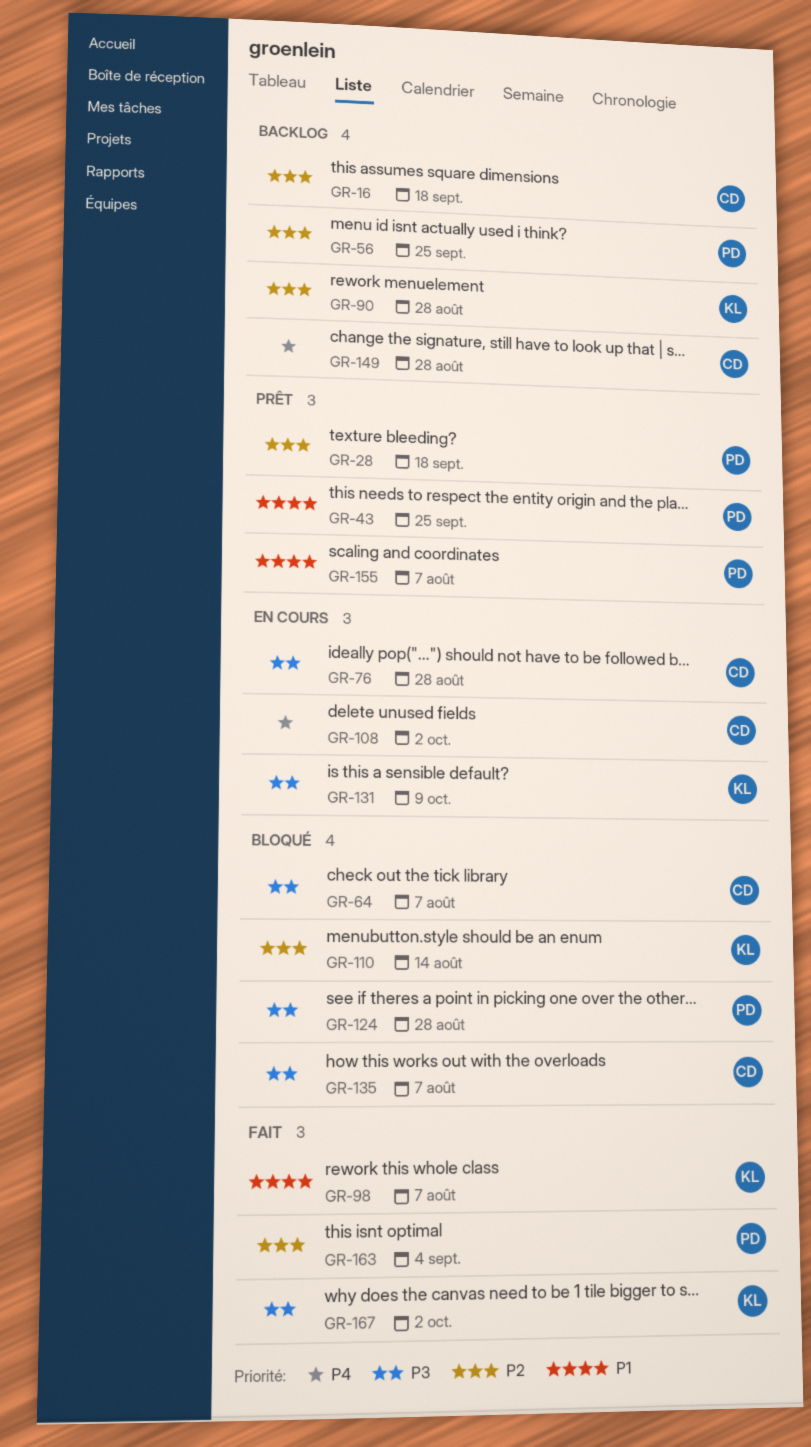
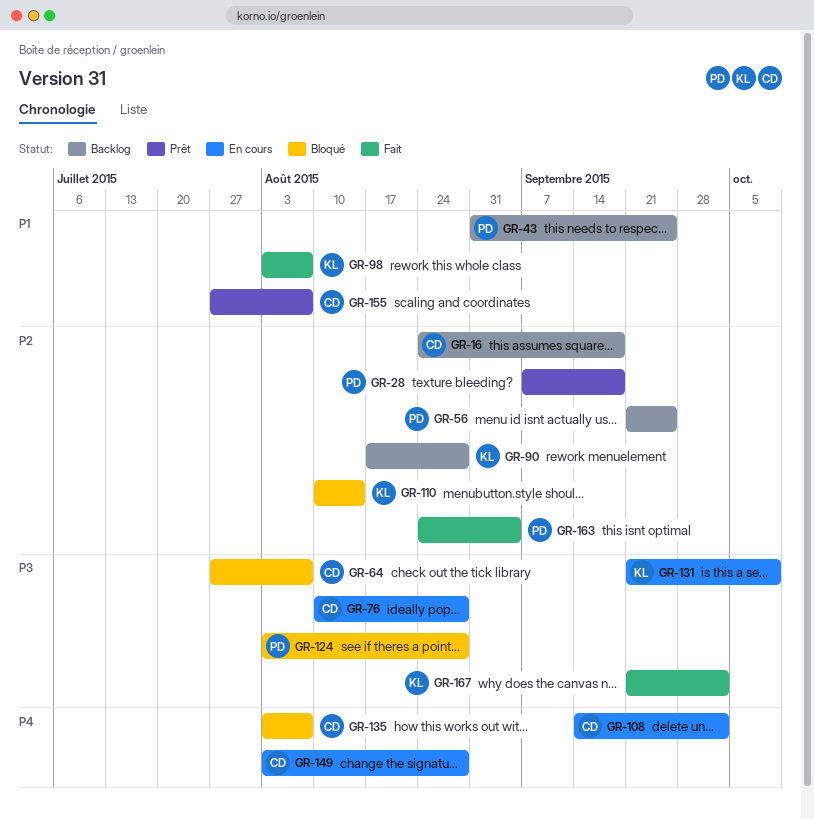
GR-43, status: Prêt -> Backlog
GR-135, priority: P3 -> P4
GR-149, status: Backlog -> En cours
GR-155, owner: PD -> CD

